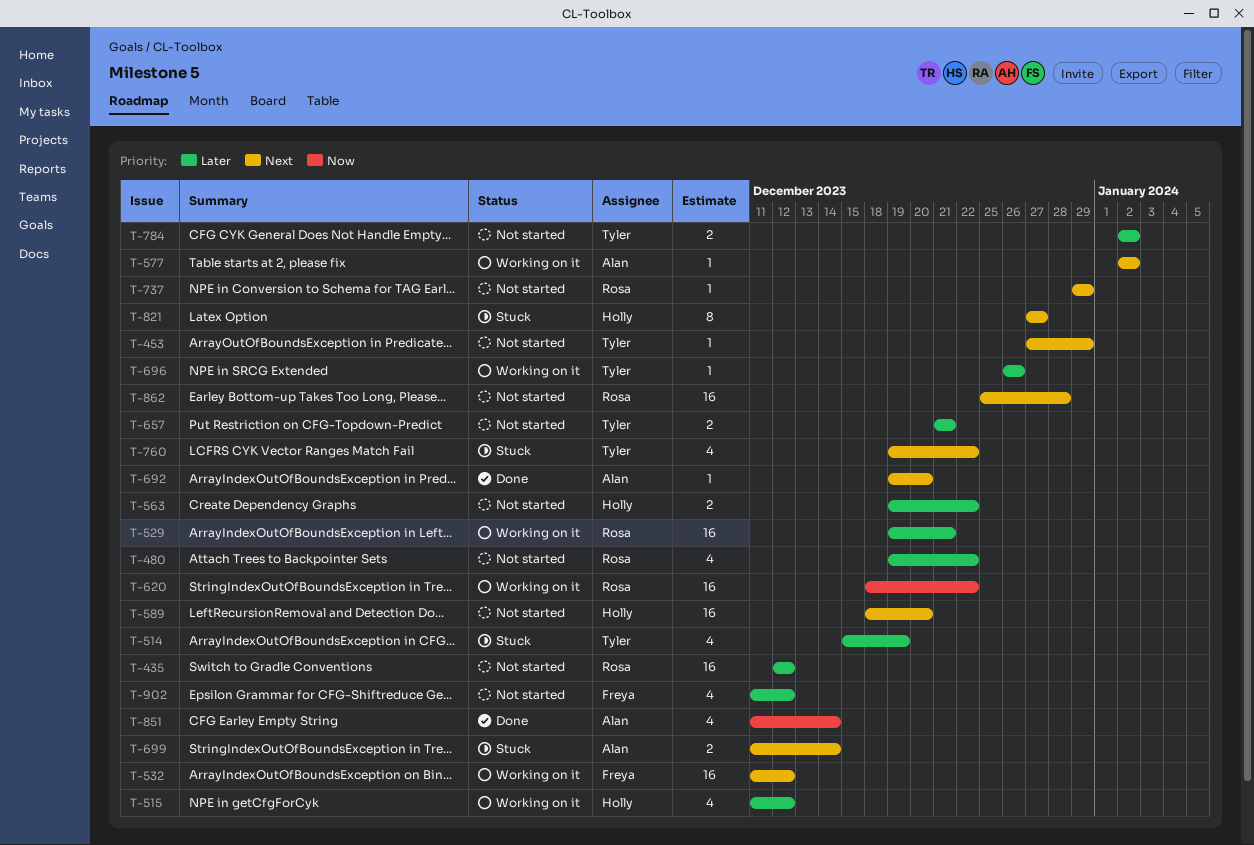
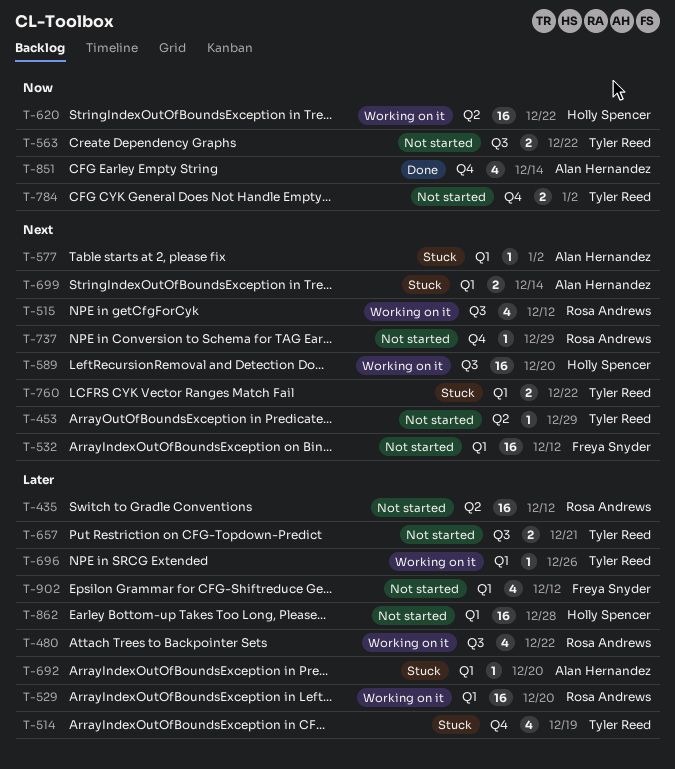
T-480, status: Not started -> Working on it
T-515, owner: Holly Spencer -> Rosa Andrews
T-515, priority: Later -> Next
T-529, due: Dec 21 -> Dec 20
T-532, status: Working on it -> Not started
T-563, owner: Holly Spencer -> Tyler Reed
T-563, priority: Later -> Now
T-577, status: Working on it -> Stuck
T-589, status: Not started -> Working on it
T-620, owner: Rosa Andrews -> Holly Spencer
T-692, status: Done -> Stuck
T-692, priority: Next -> Later
T-760, estimate: 4 -> 2
T-784, priority: Later -> Now
T-821: present -> none
T-862, owner: Rosa Andrews -> Holly Spencer
T-862, priority: Next -> Later

